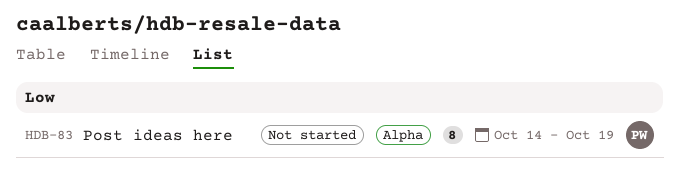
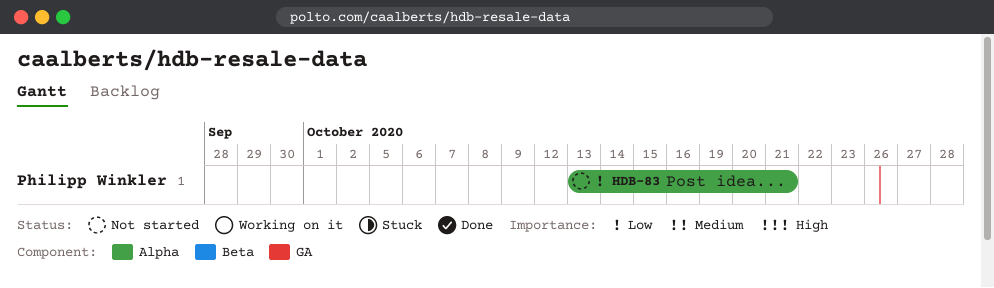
HDB-83, start: Oct 14 -> Oct 13
HDB-83, due: Oct 19 -> Oct 21

